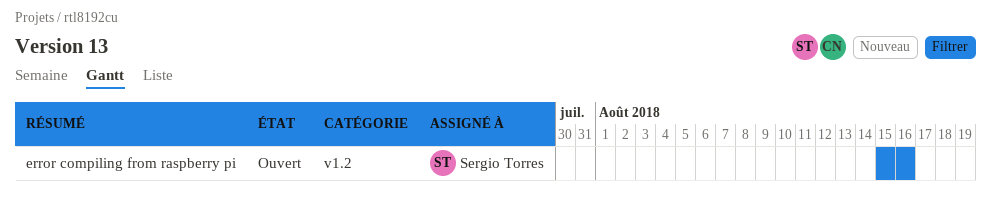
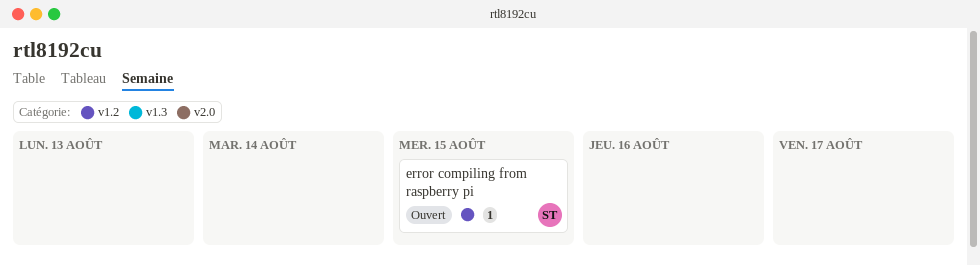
error compiling from raspberry pi, due: Aug 16 -> Aug 15

